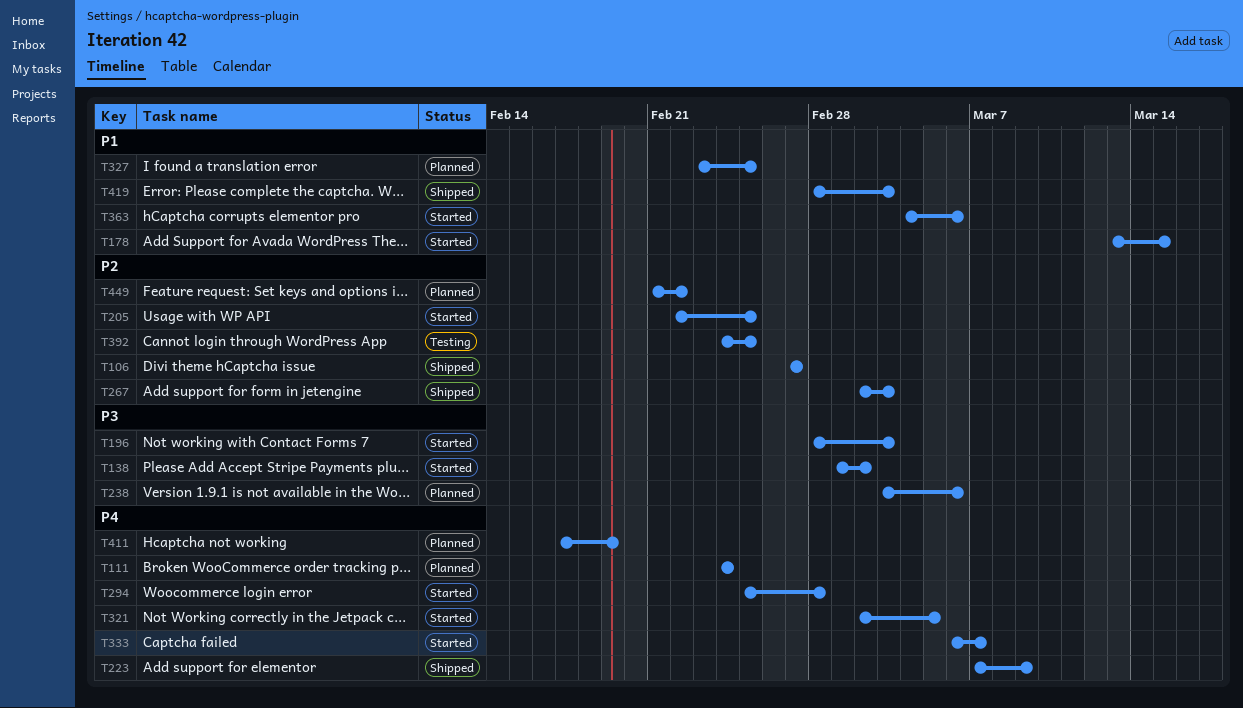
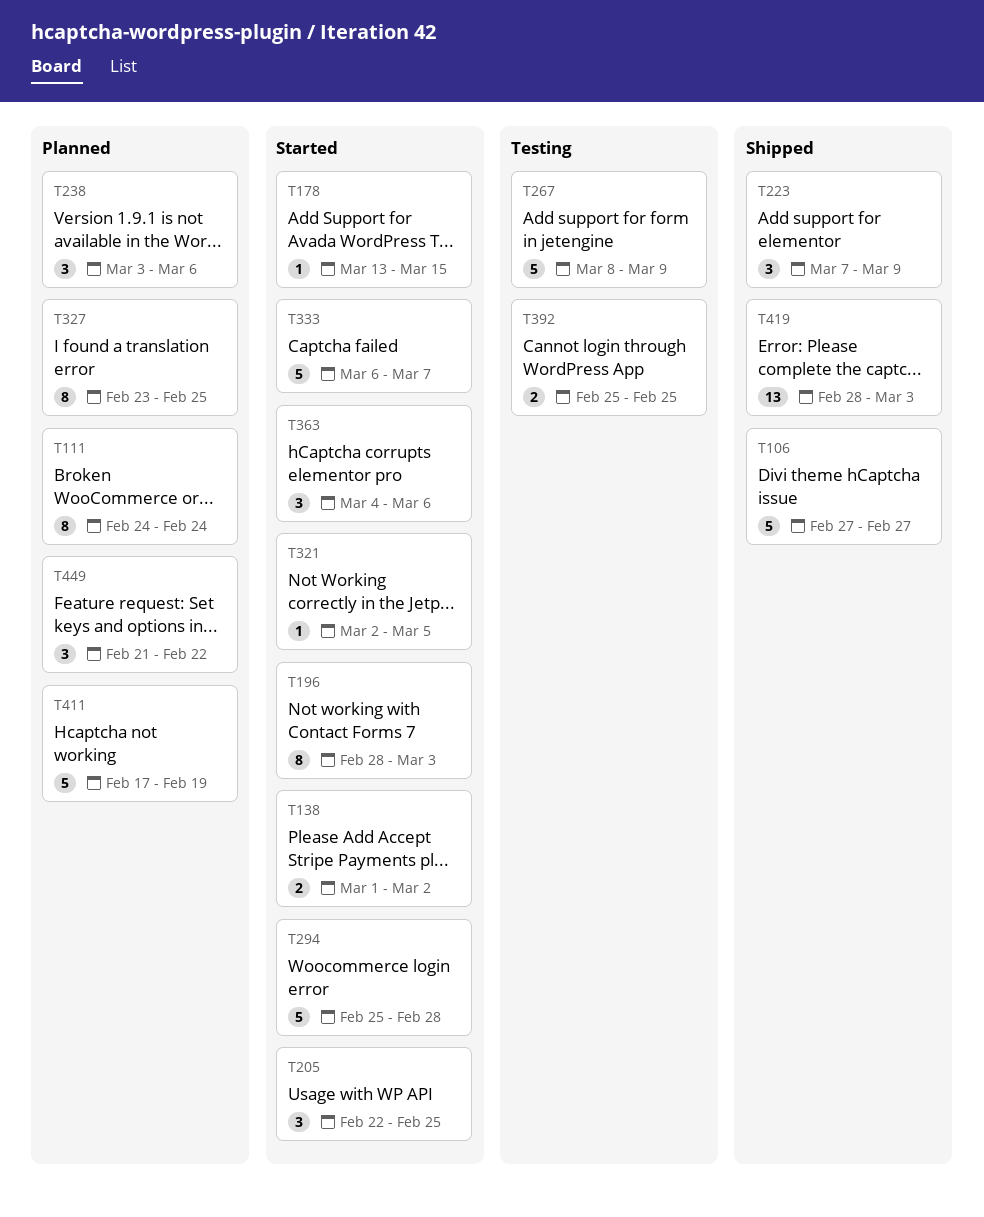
T267, status: Shipped -> Testing
T267, start: Mar 2 -> Mar 8
T267, due: Mar 3 -> Mar 9
T392, start: Feb 24 -> Feb 25

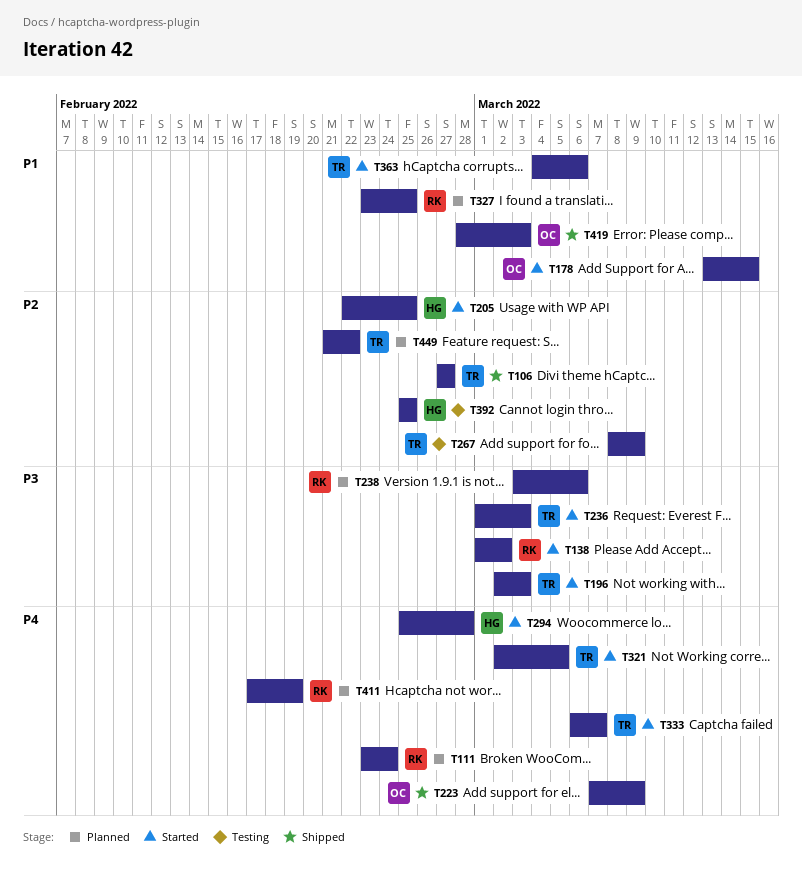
T111, start: Feb 24 -> Feb 23
T196, start: Feb 28 -> Mar 2
T236: none -> present

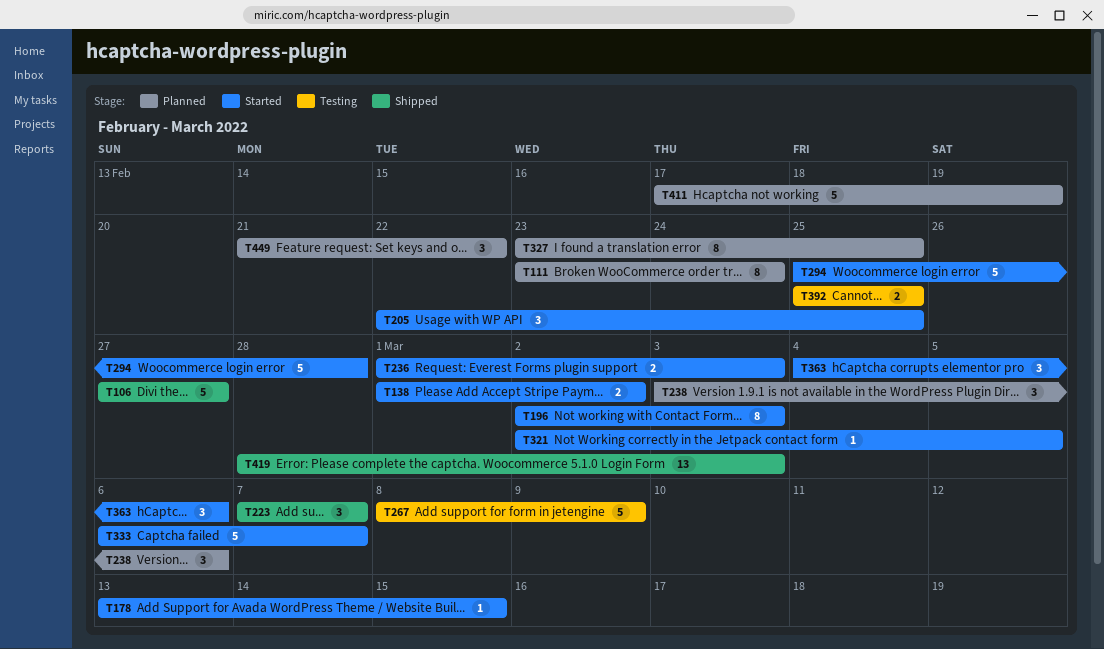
T223, due: Mar 9 -> Mar 7

